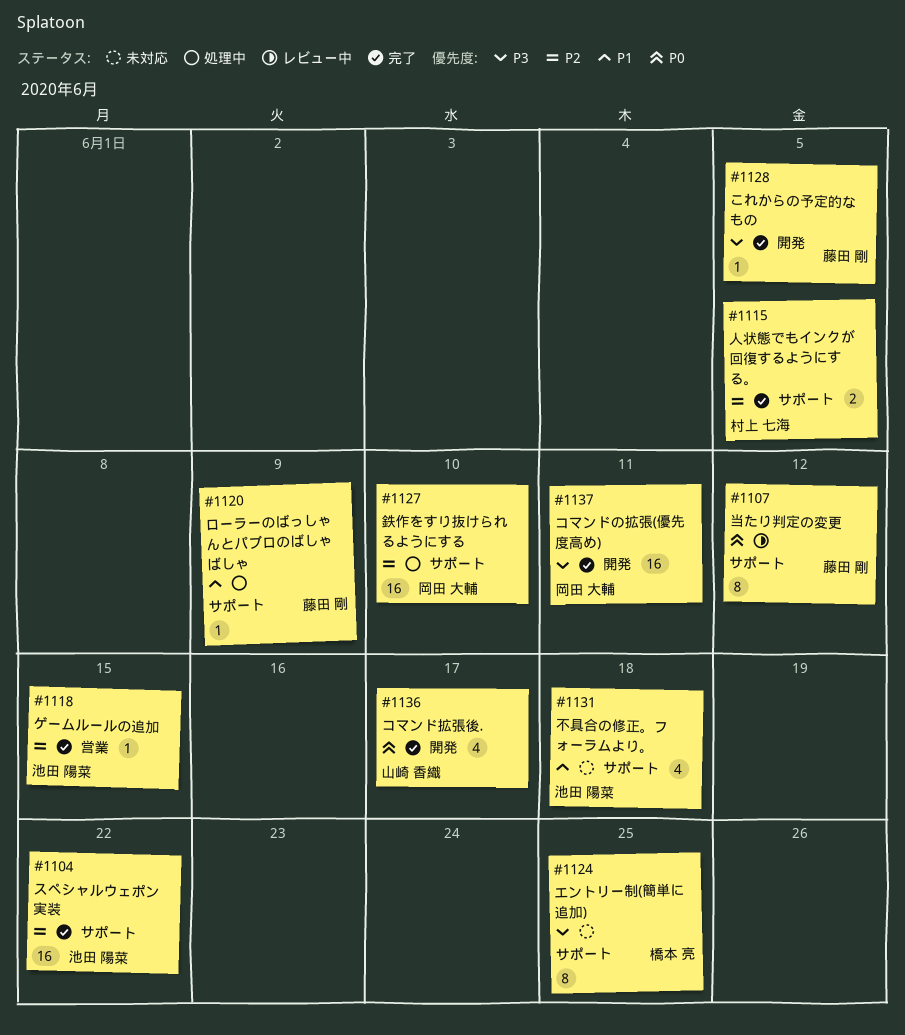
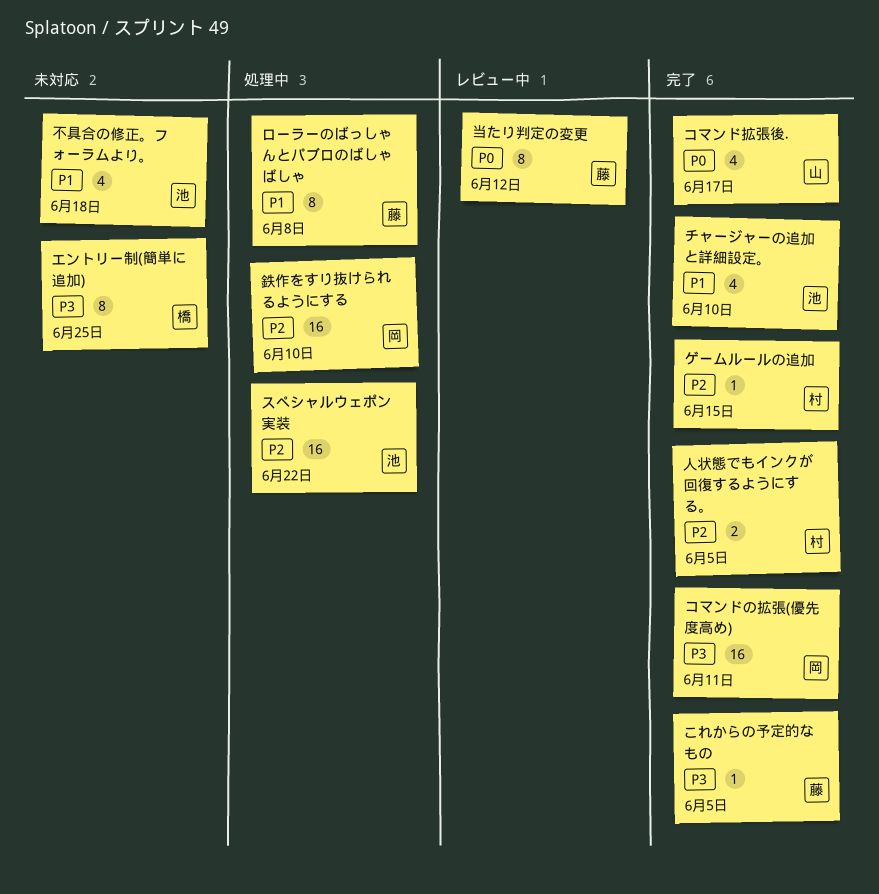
ゲームルールの追加, owner: 池田 陽菜 -> 村上 七海
スペシャルウェポン実装, status: 完了 -> 処理中
チャージャーの追加と詳細設定。: none -> present
ローラーのばっしゃんとパブロのばしゃばしゃ, estimate: 1 -> 8
ローラーのばっしゃんとパブロのばしゃばしゃ, due: Jun 9 -> Jun 8

